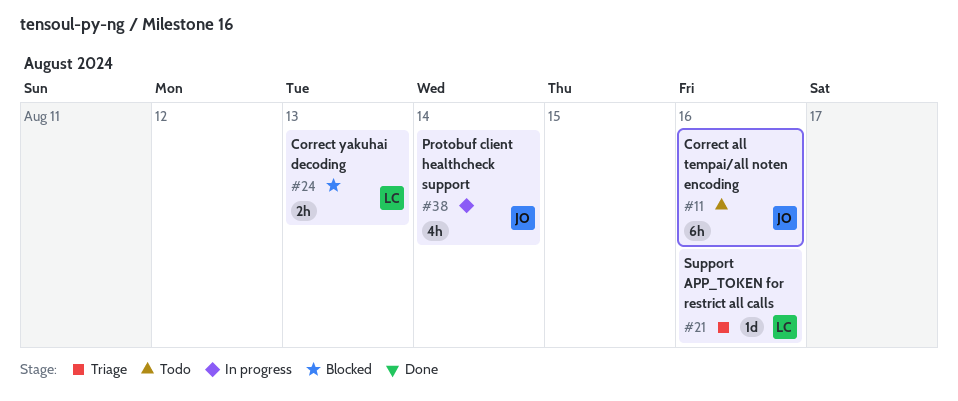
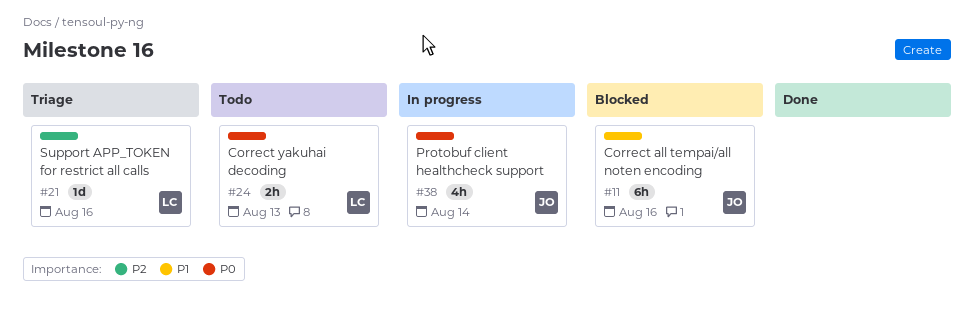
#11, status: Todo -> Blocked
#24, status: Blocked -> Todo

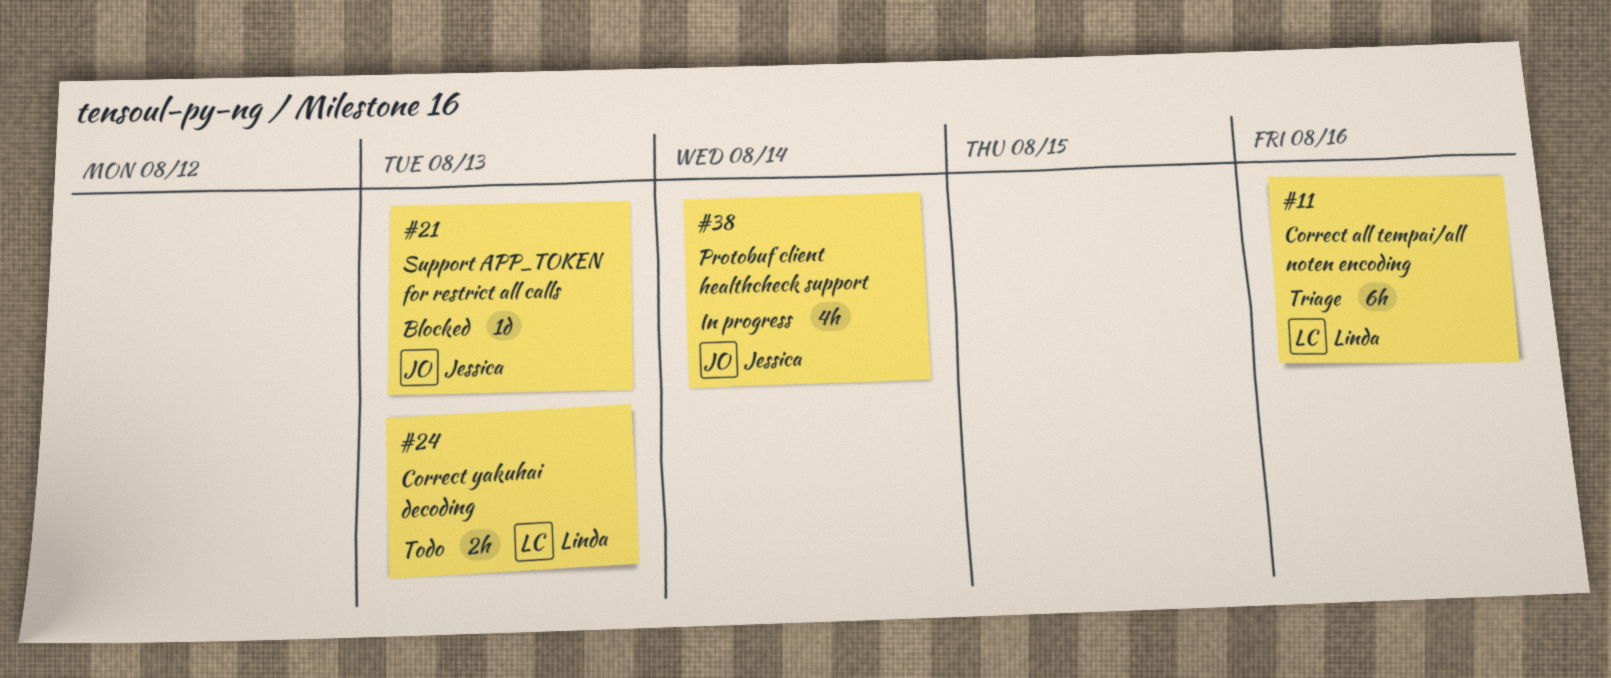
#11, status: Blocked -> Triage
#11, owner: Jessica -> Linda
#21, status: Triage -> Blocked
#21, owner: Linda -> Jessica
#21, due: Aug 16 -> Aug 13

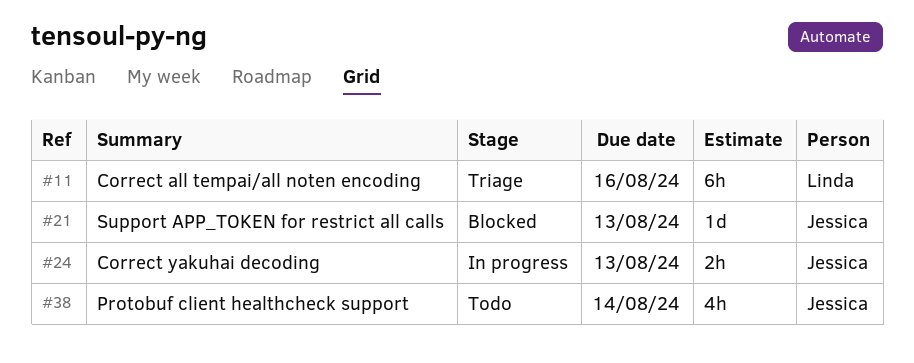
#24, status: Todo -> In progress
#24, owner: Linda -> Jessica
#38, status: In progress -> Todo

